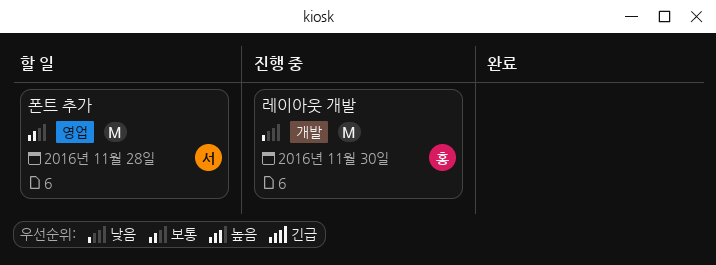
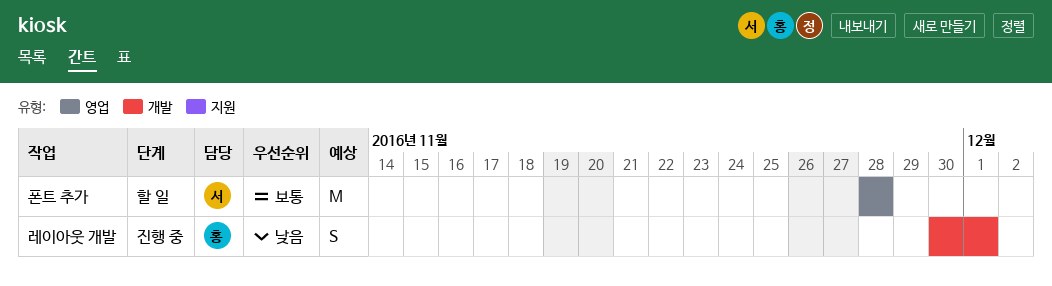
레이아웃 개발, estimate: M -> S
레이아웃 개발, due: Nov 30 -> Dec 1

